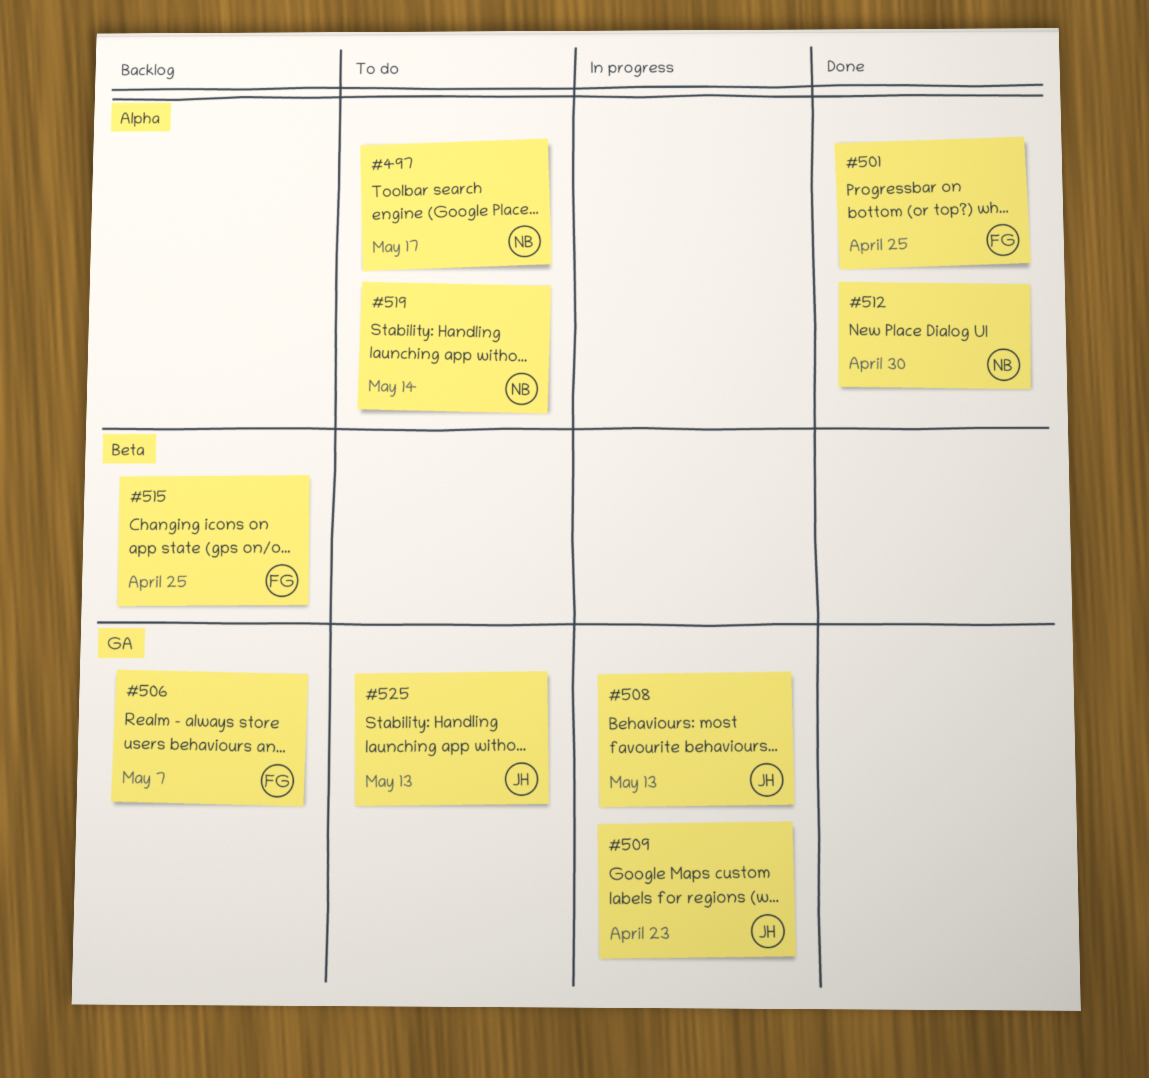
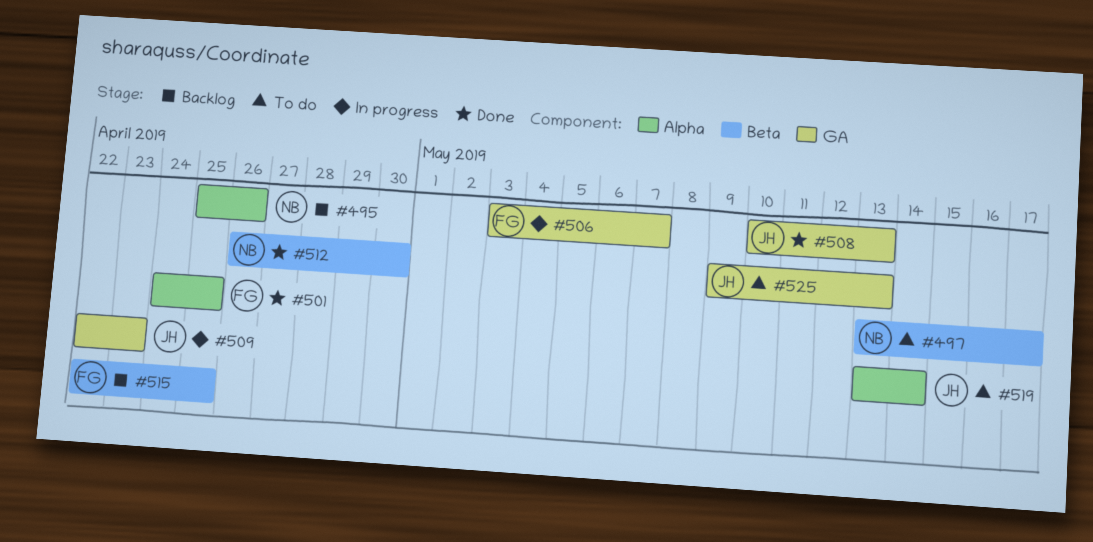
#495: none -> present
#497, label: Alpha -> Beta
#506, status: Backlog -> In progress
#508, status: In progress -> Done
#512, label: Alpha -> Beta
#519, owner: NB -> JH

